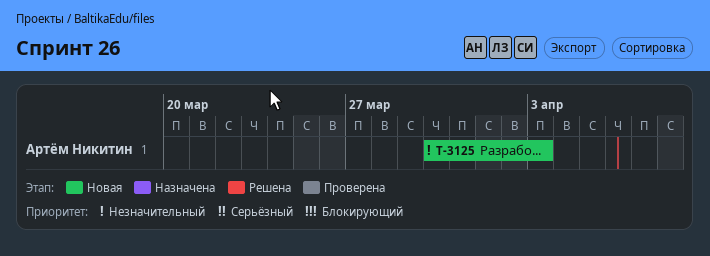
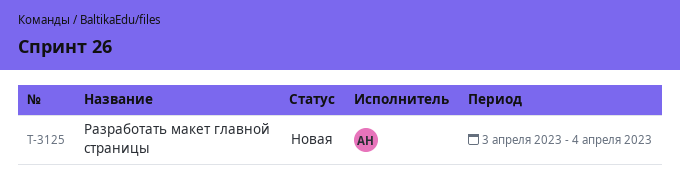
T-3125, start: Mar 30 -> Apr 3
T-3125, due: Apr 3 -> Apr 4

